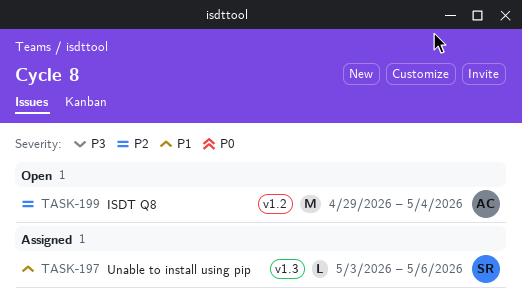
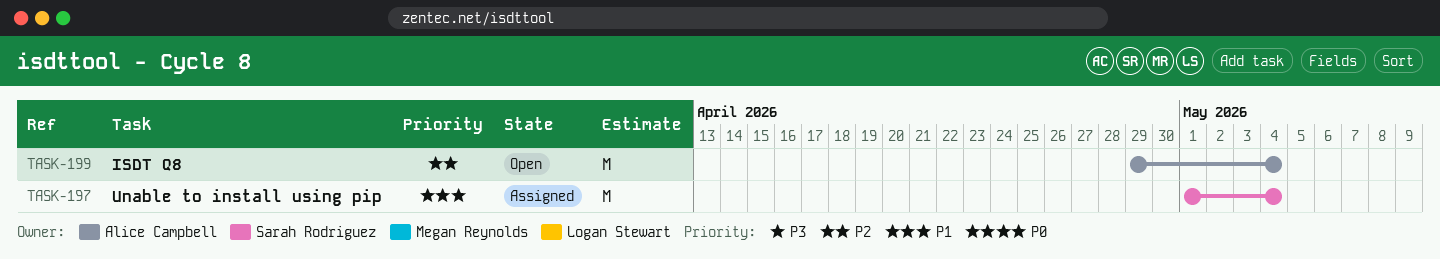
TASK-197, estimate: L -> M
TASK-197, start: May 3 -> May 1
TASK-197, due: May 6 -> May 4

